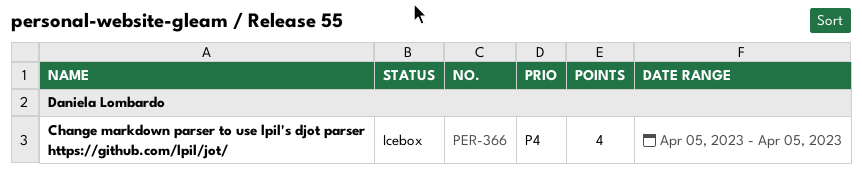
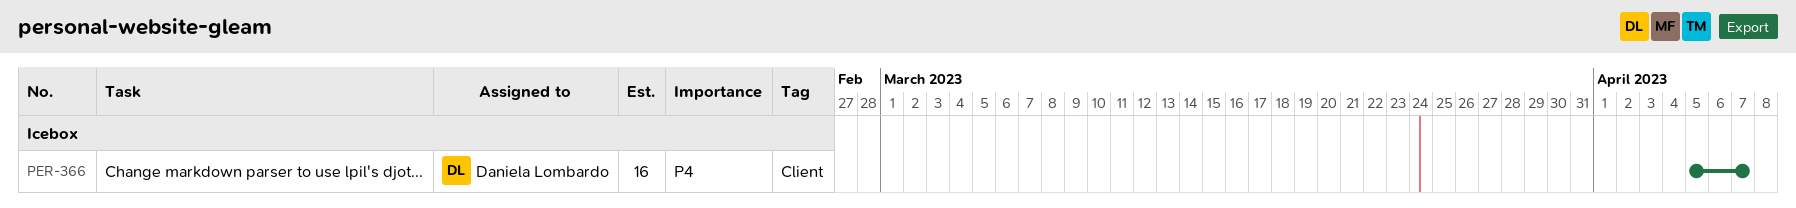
PER-366, estimate: 4 -> 16
PER-366, due: Apr 5 -> Apr 7

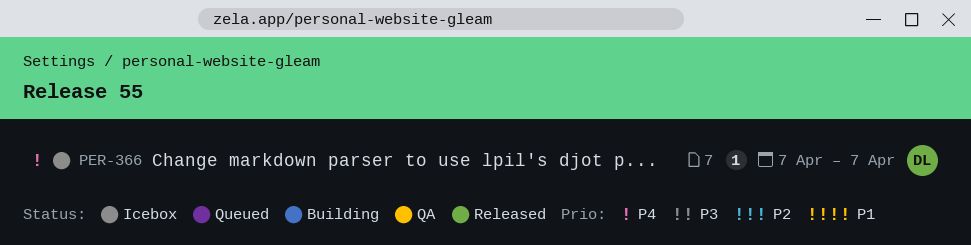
PER-366, estimate: 16 -> 1
PER-366, start: Apr 5 -> Apr 7

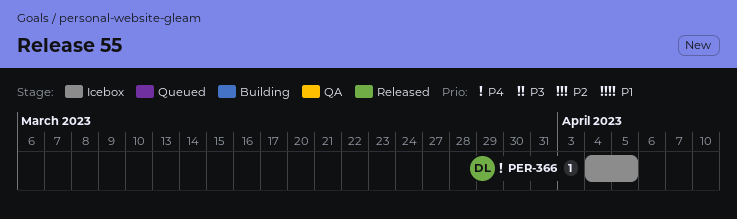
PER-366, start: Apr 7 -> Apr 4
PER-366, due: Apr 7 -> Apr 5

